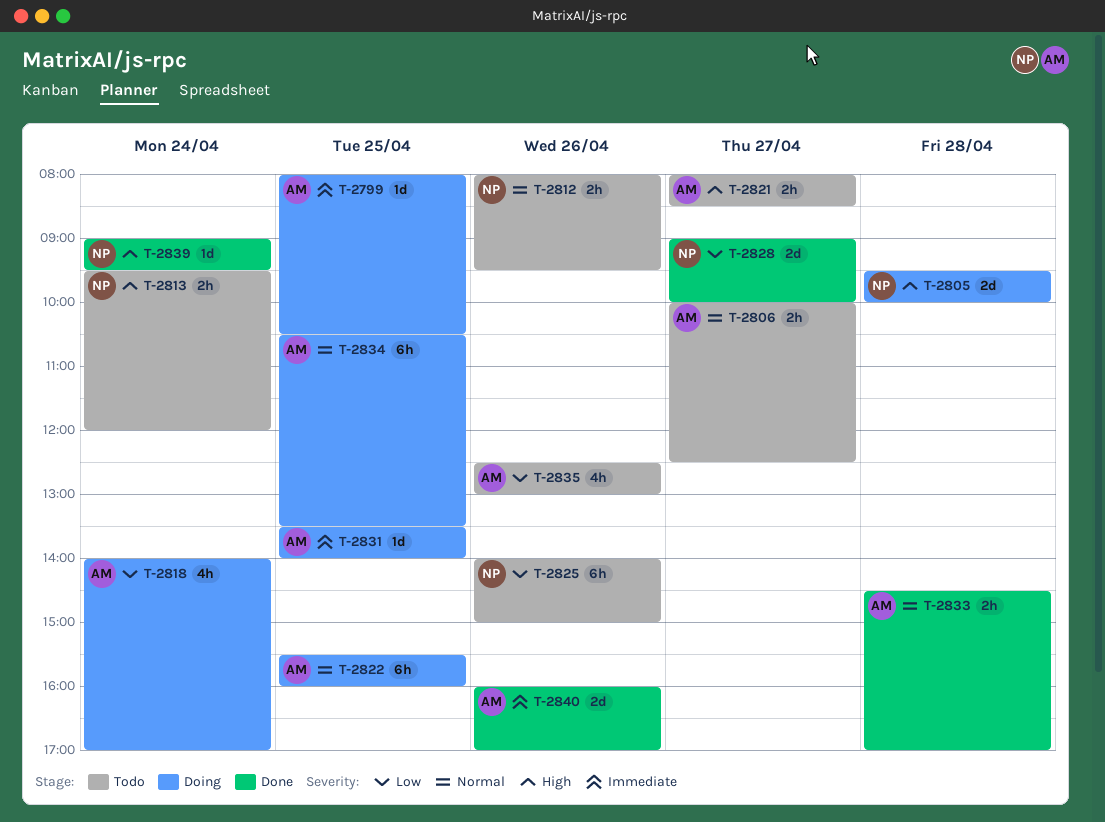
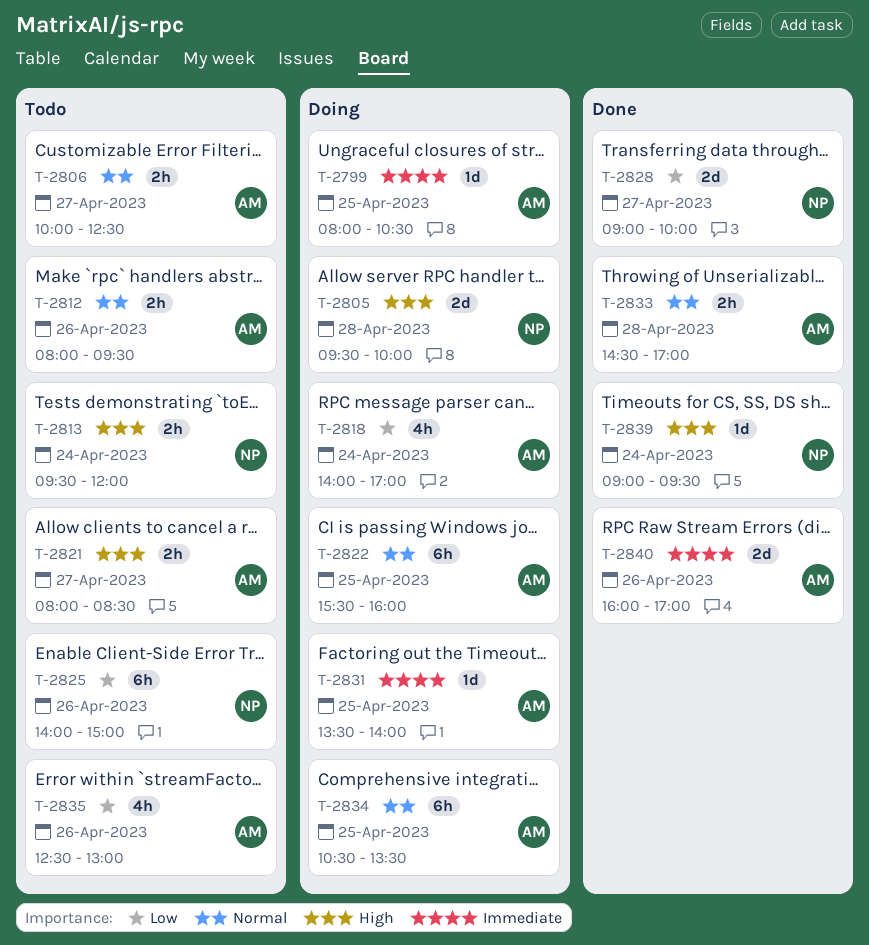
T-2812, owner: NP -> AM

